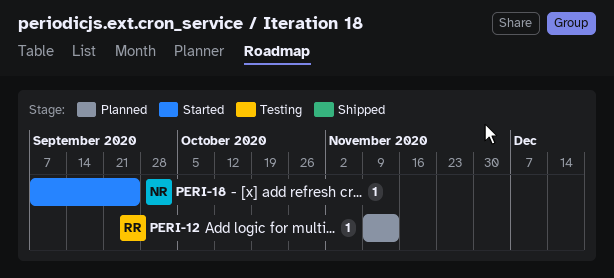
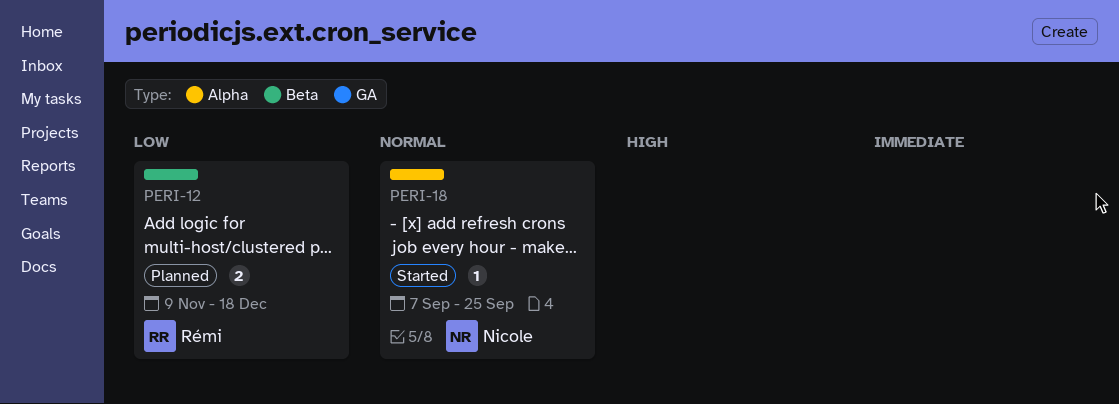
PERI-12, estimate: 1 -> 2
PERI-12, due: Nov 13 -> Dec 18

